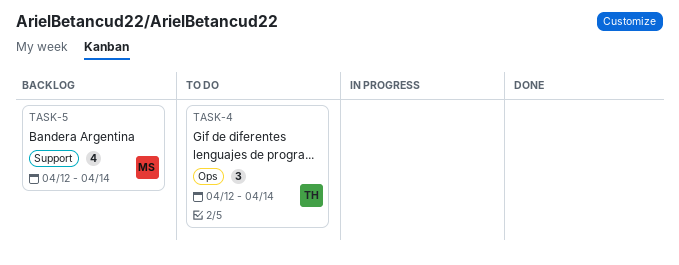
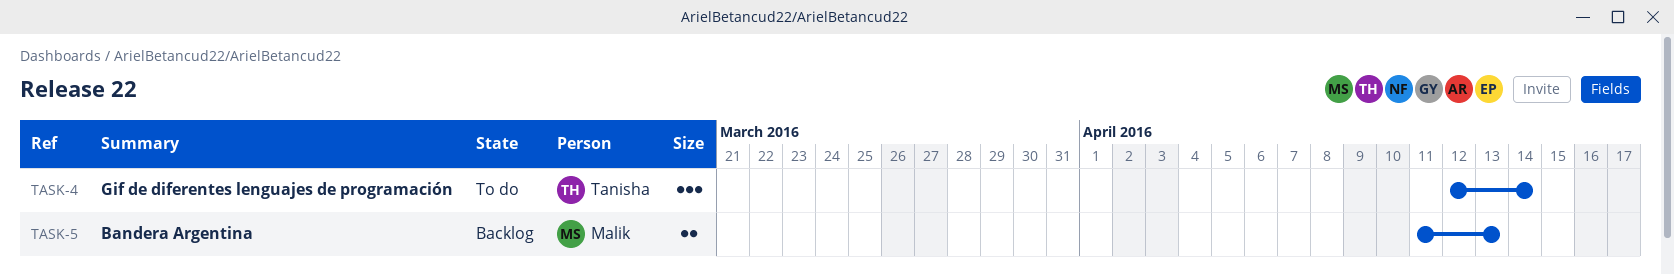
TASK-5, estimate: 4 -> 2
TASK-5, start: Apr 12 -> Apr 11
TASK-5, due: Apr 14 -> Apr 13

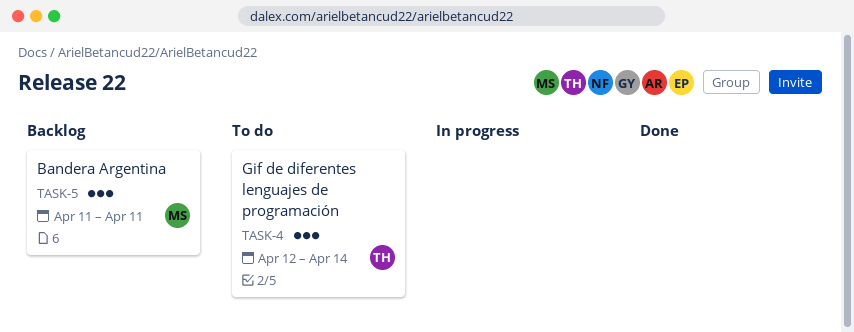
TASK-5, estimate: 2 -> 3
TASK-5, due: Apr 13 -> Apr 11

